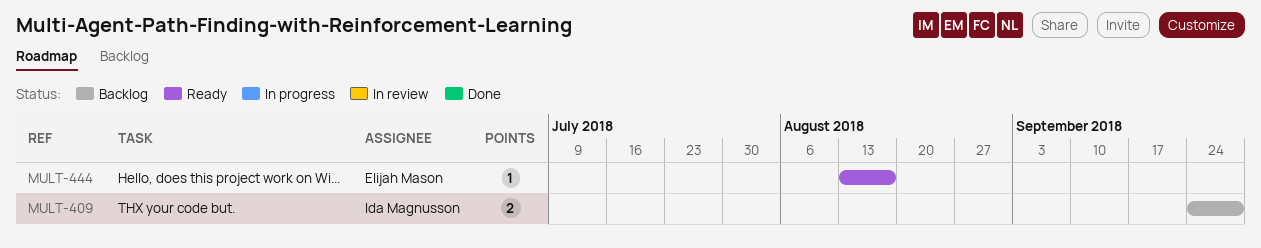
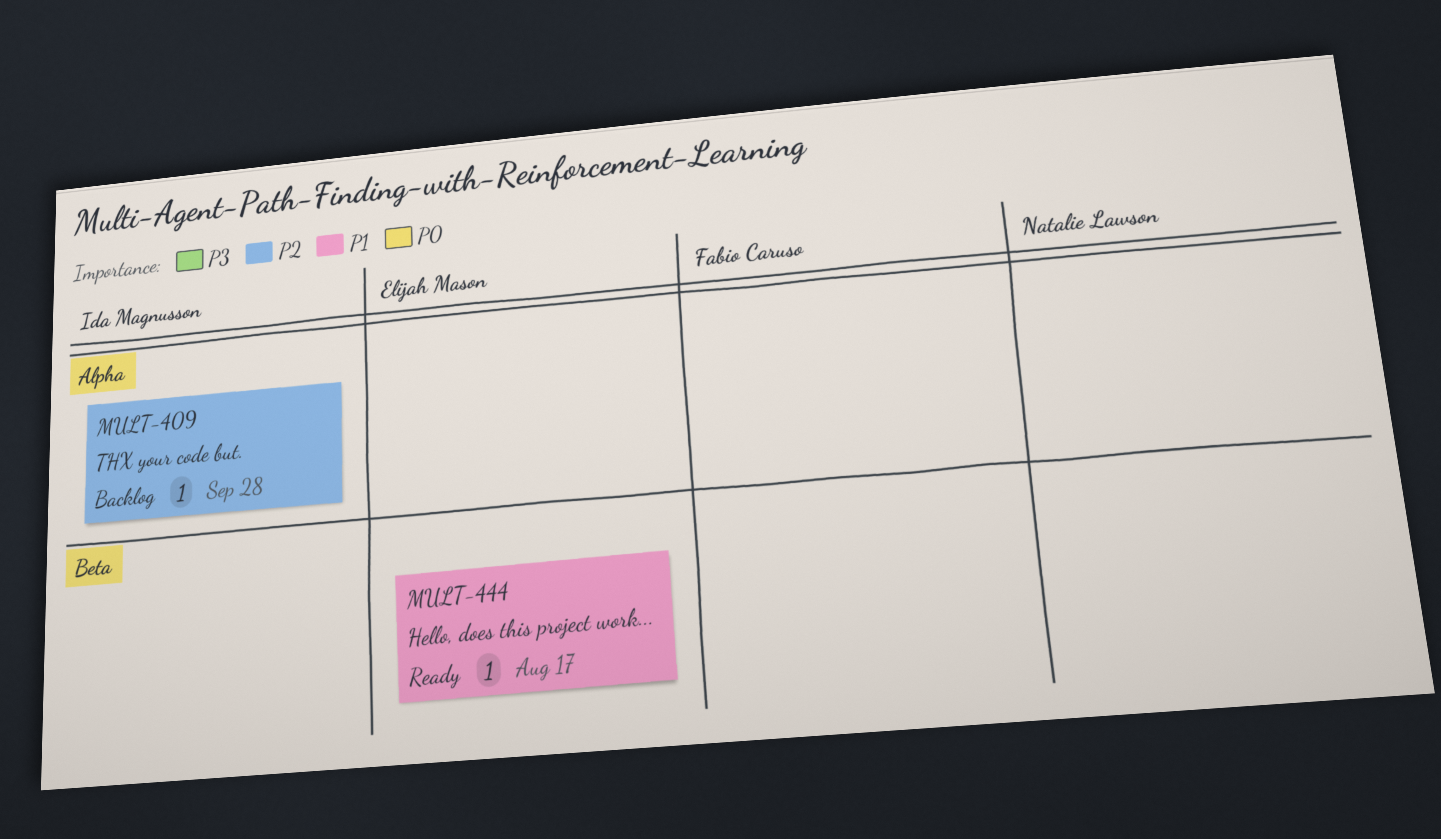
MULT-409, estimate: 2 -> 1

